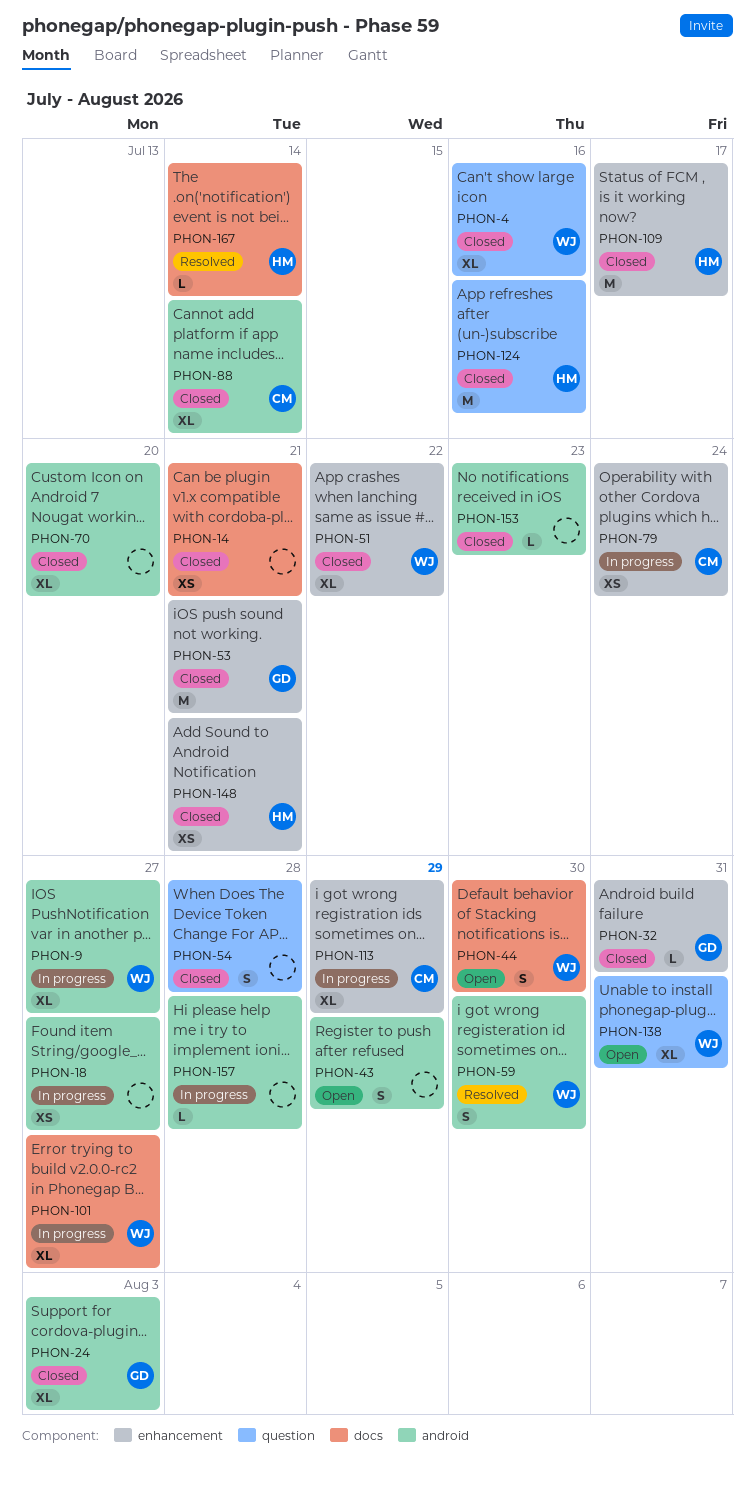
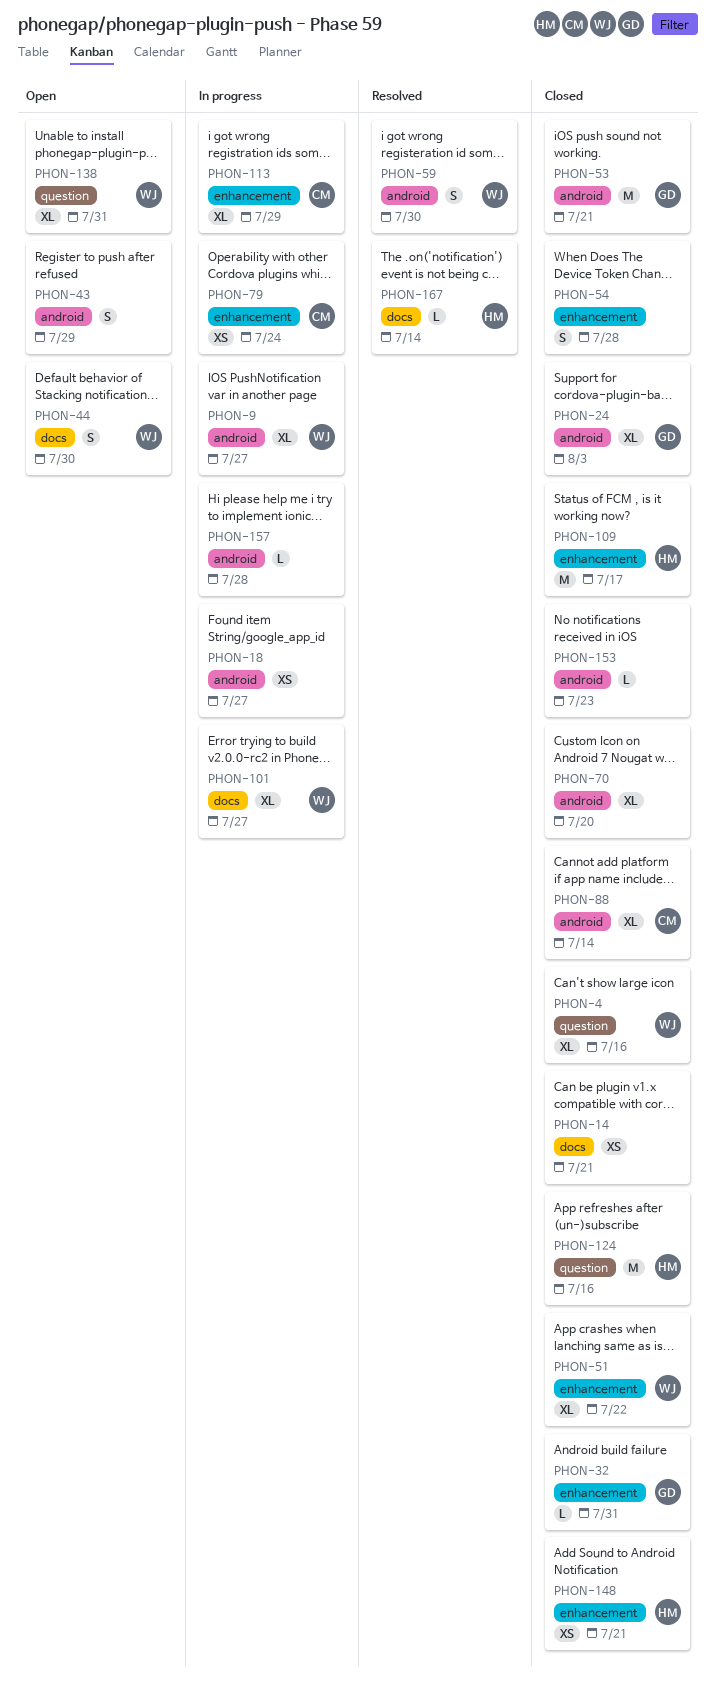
PHON-53, label: enhancement -> android
PHON-54, label: question -> enhancement

